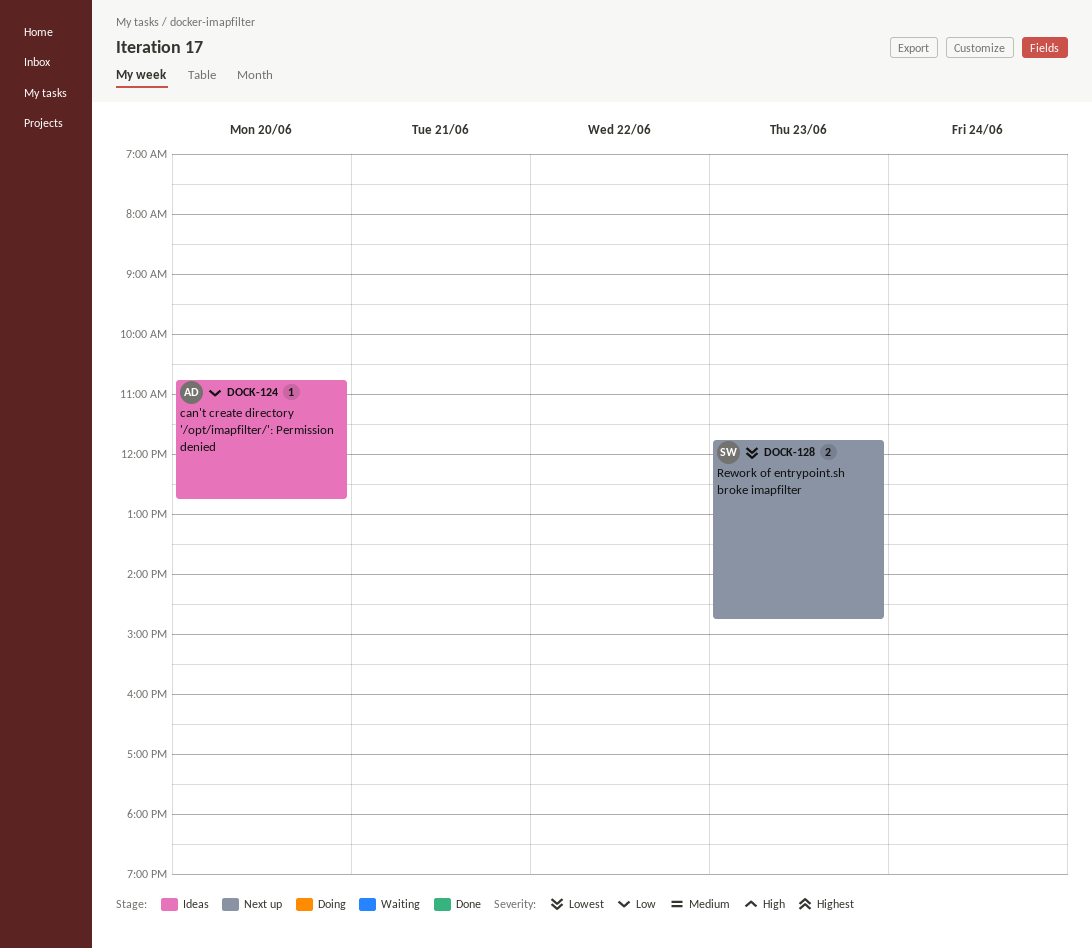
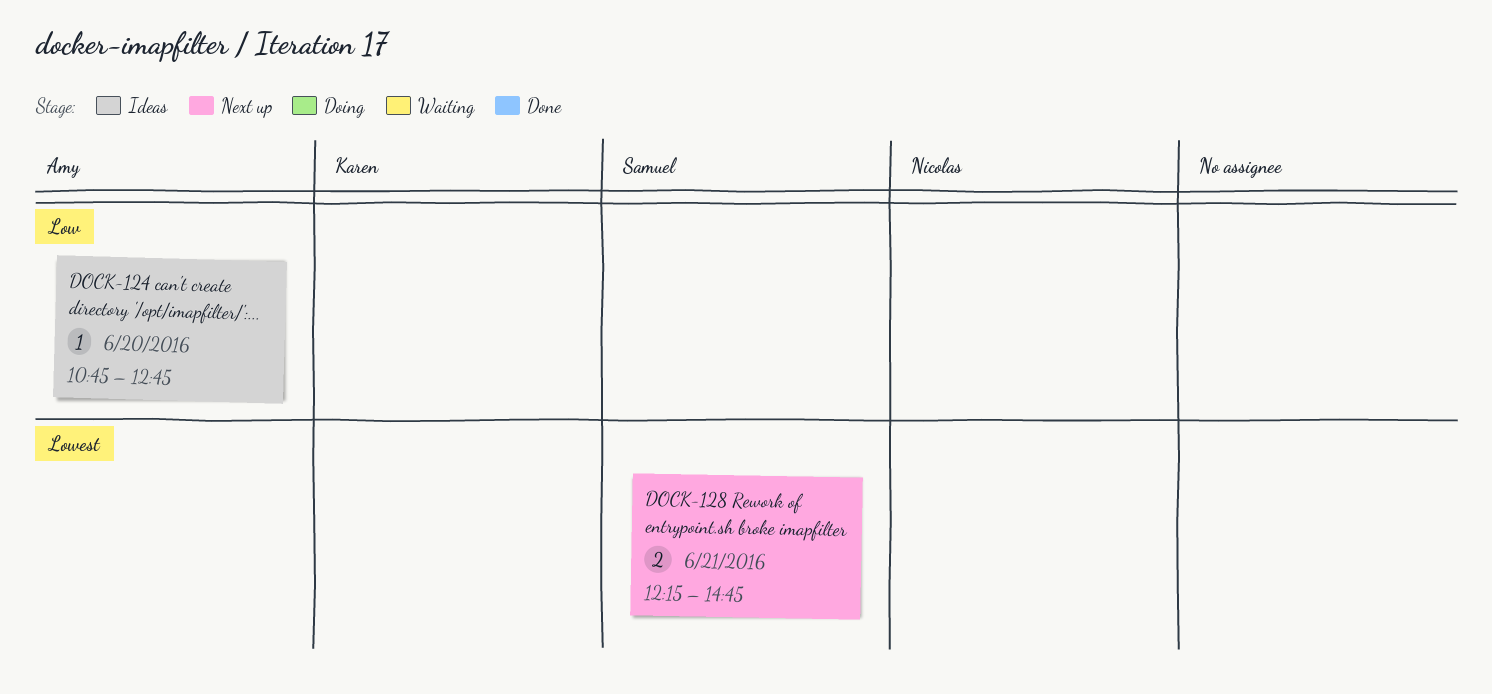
DOCK-128, day: Jun 23 -> Jun 21
DOCK-128, begins: 11:45 -> 12:15

